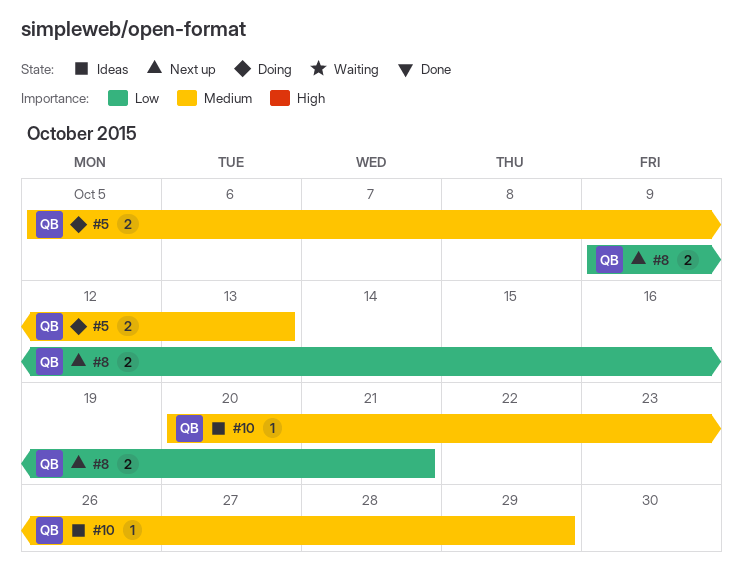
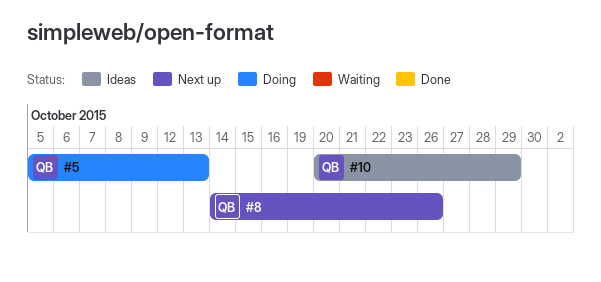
#8, start: Oct 9 -> Oct 14
#8, due: Oct 21 -> Oct 26

